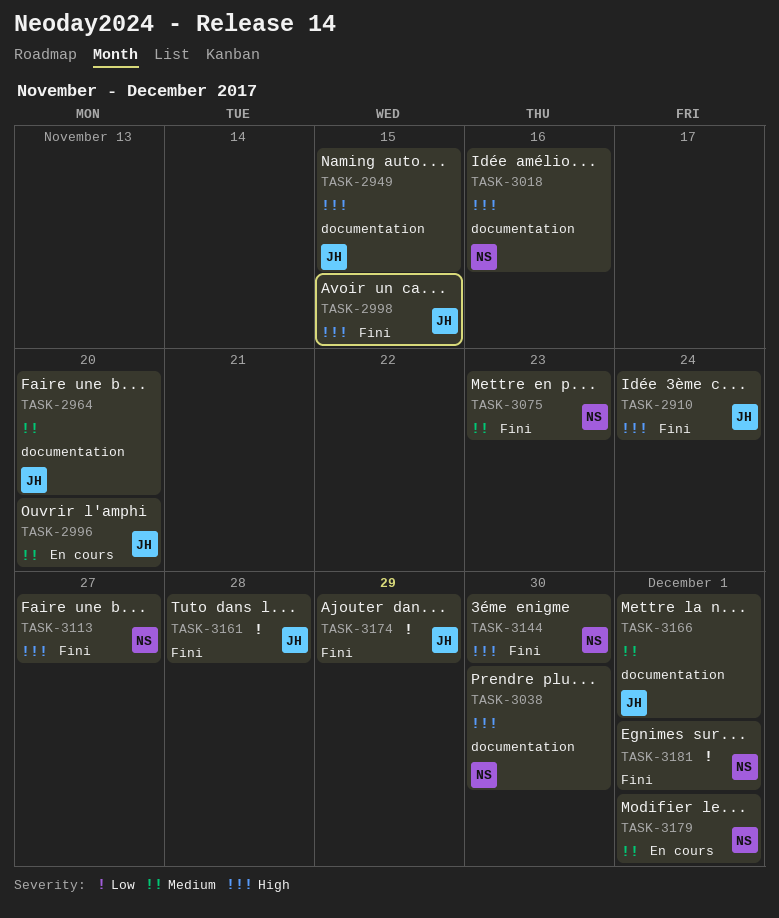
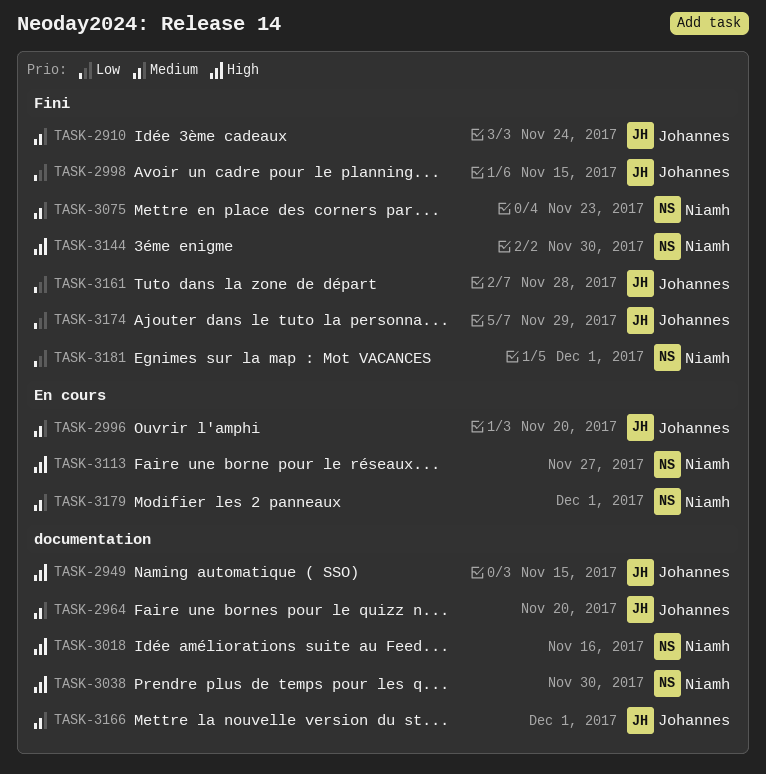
TASK-2910, priority: High -> Medium
TASK-2998, priority: High -> Low
TASK-3113, label: Fini -> En cours

